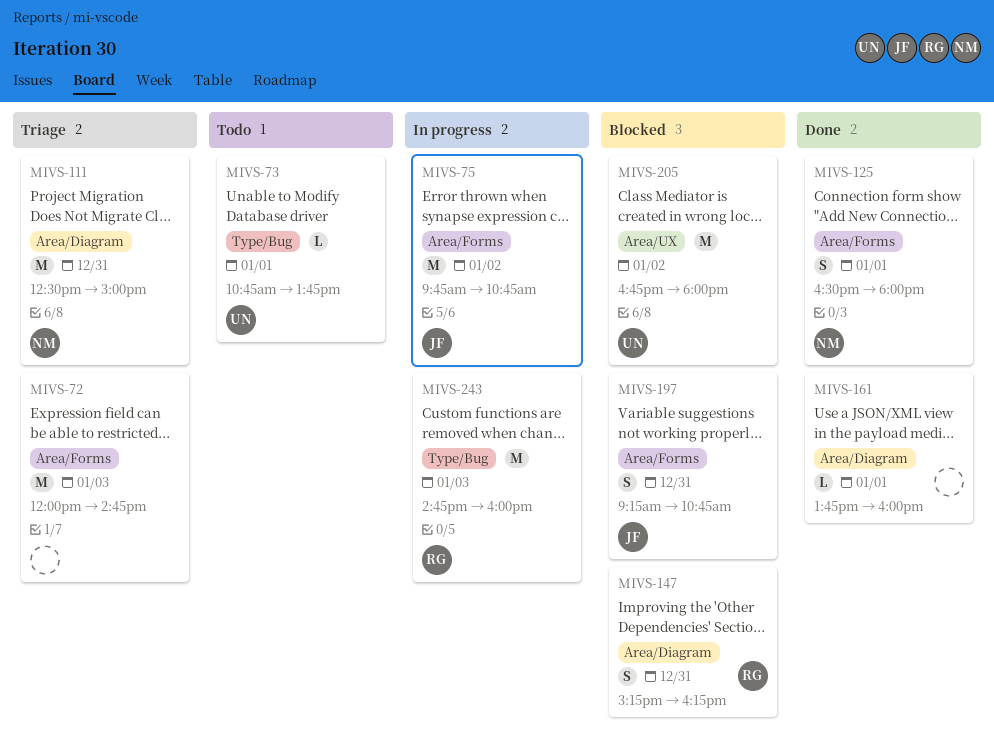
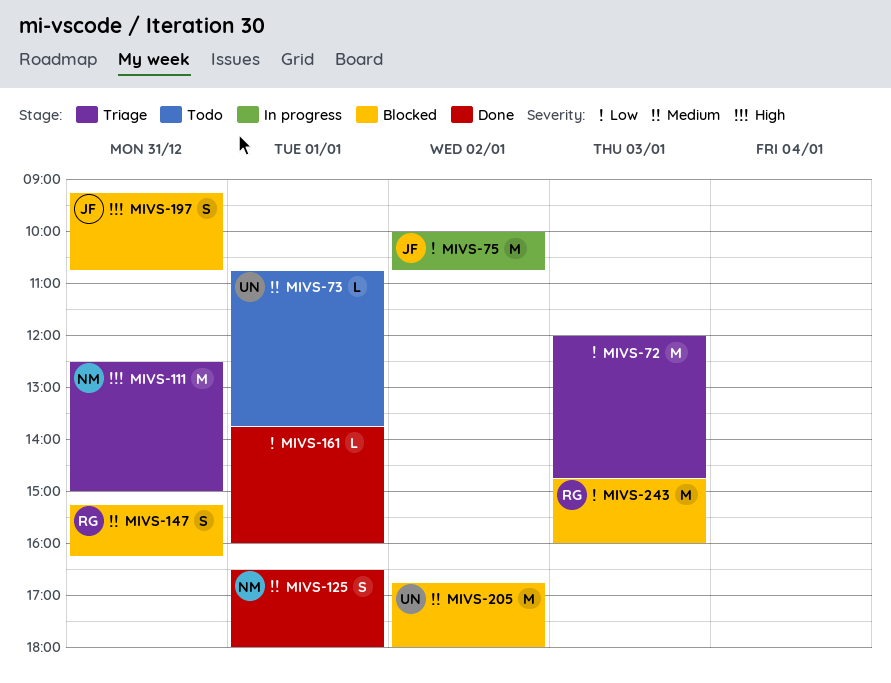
MIVS-75, begins: 09:45 -> 10:00
MIVS-243, status: In progress -> Blocked

